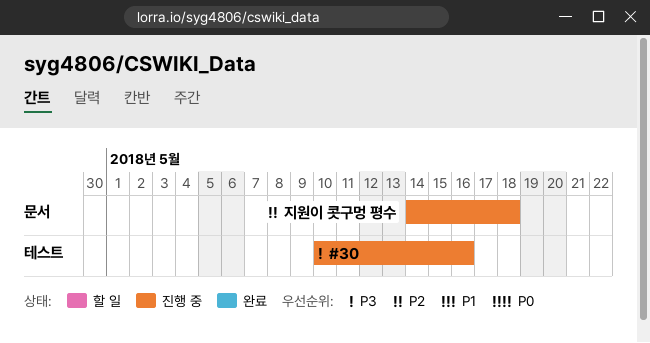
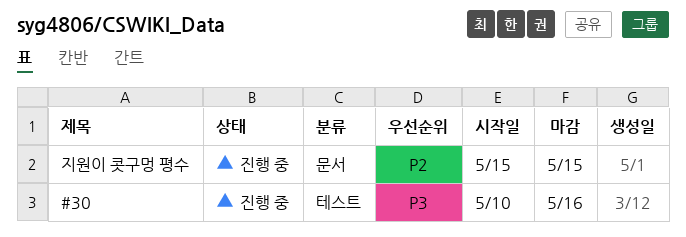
지원이 콧구멍 평수, start: May 14 -> May 15
지원이 콧구멍 평수, due: May 18 -> May 15

